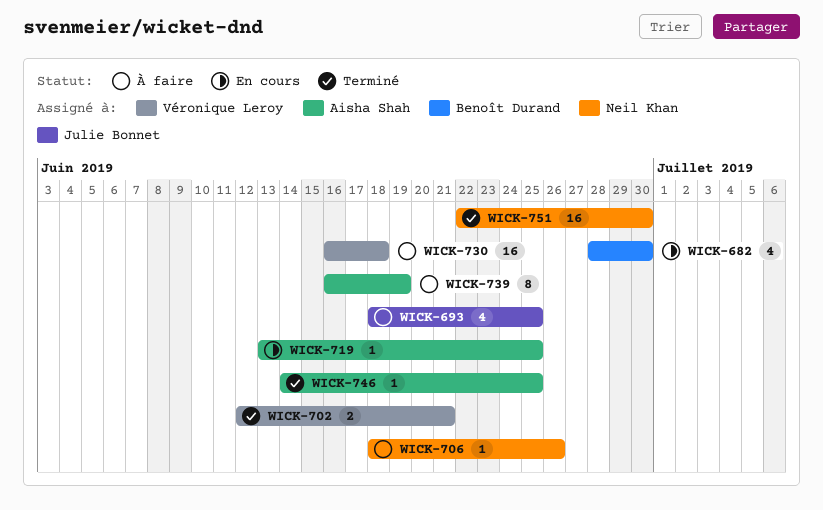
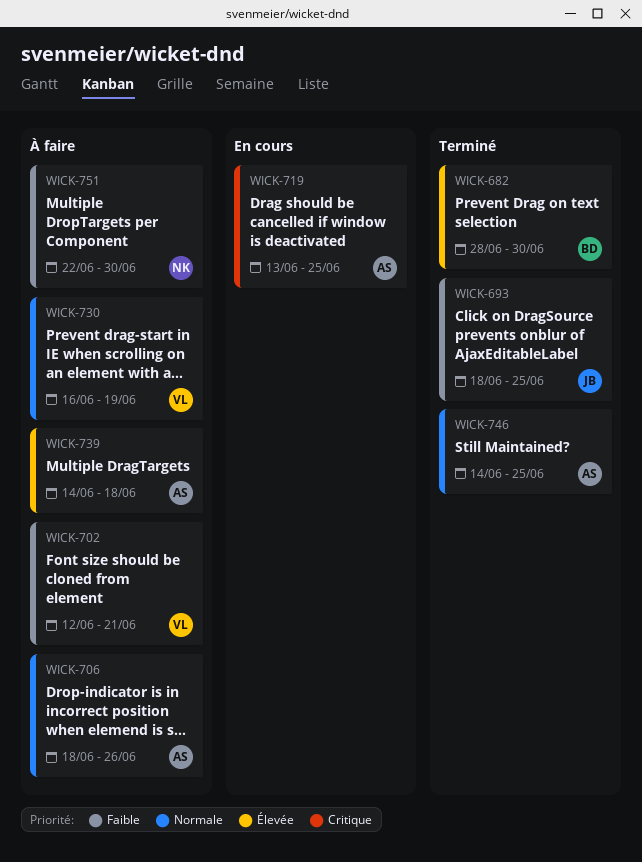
WICK-682, status: En cours -> Terminé
WICK-693, status: À faire -> Terminé
WICK-702, status: Terminé -> À faire
WICK-706, owner: Neil Khan -> Aisha Shah
WICK-730, due: Jun 18 -> Jun 19
WICK-739, start: Jun 16 -> Jun 14
WICK-739, due: Jun 19 -> Jun 18
WICK-751, status: Terminé -> À faire

